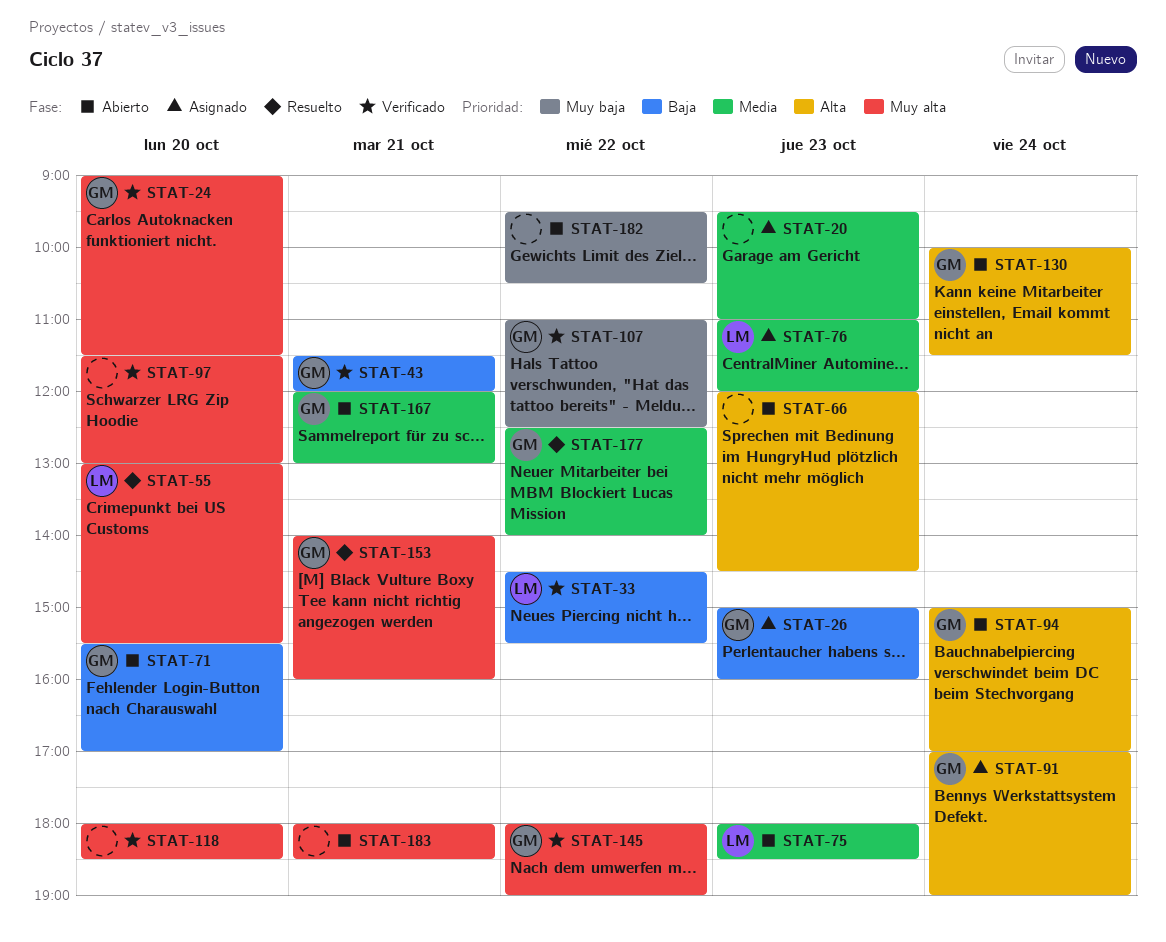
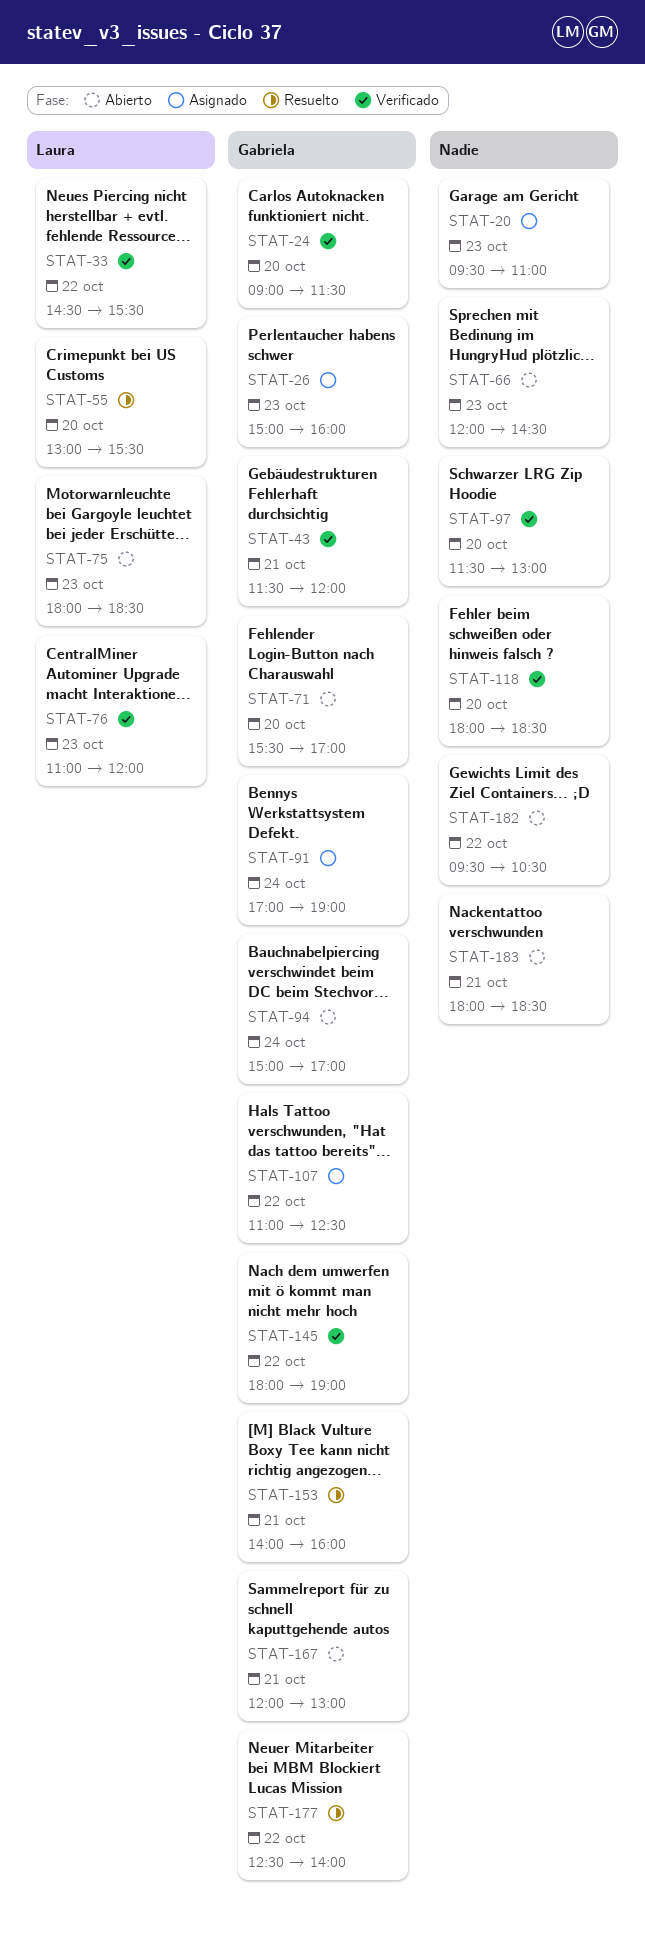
STAT-76, status: Asignado -> Verificado
STAT-107, status: Verificado -> Asignado
STAT-130: present -> none

